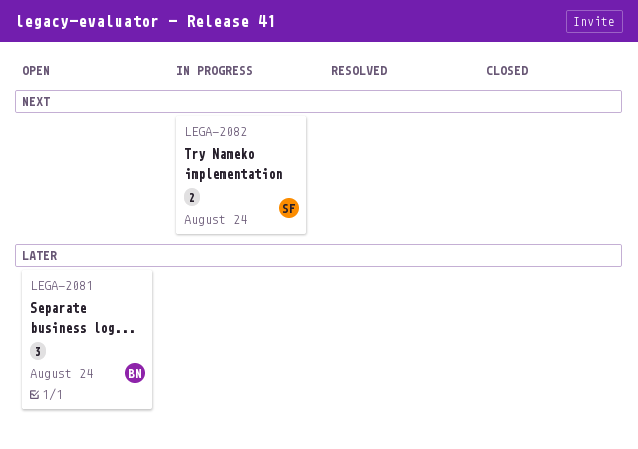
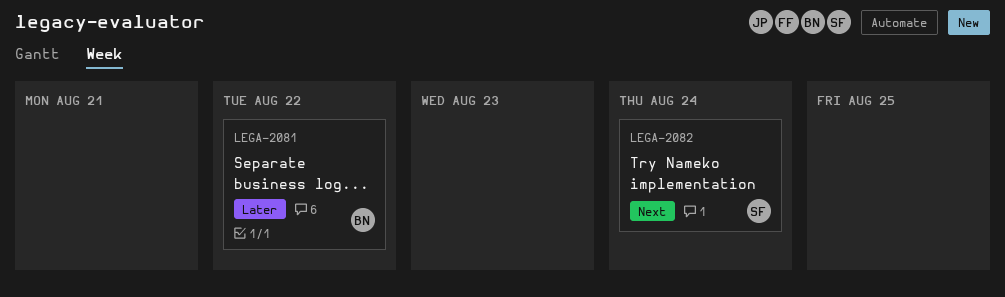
LEGA-2081, due: Aug 24 -> Aug 22

